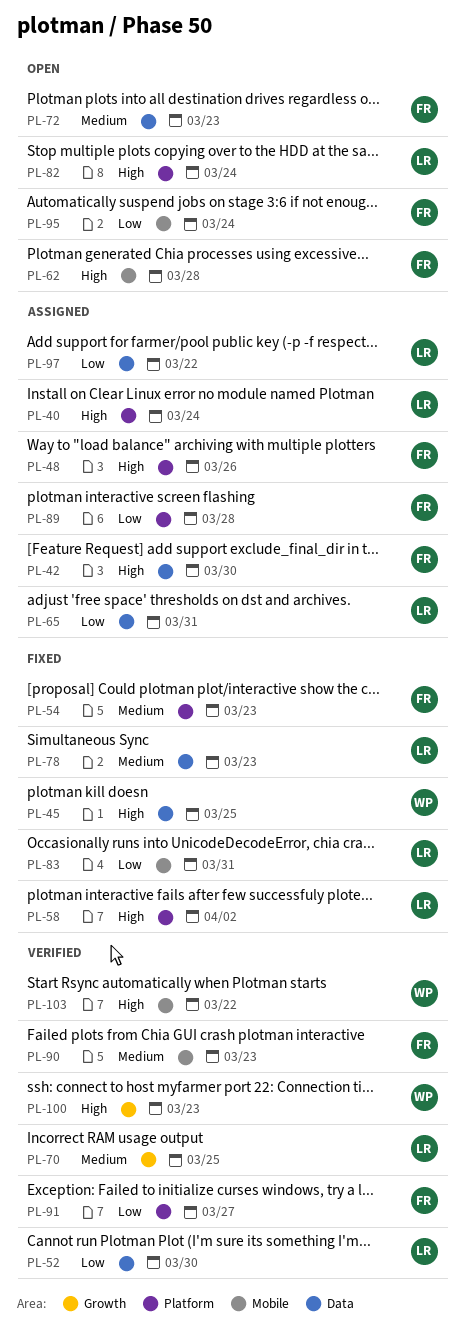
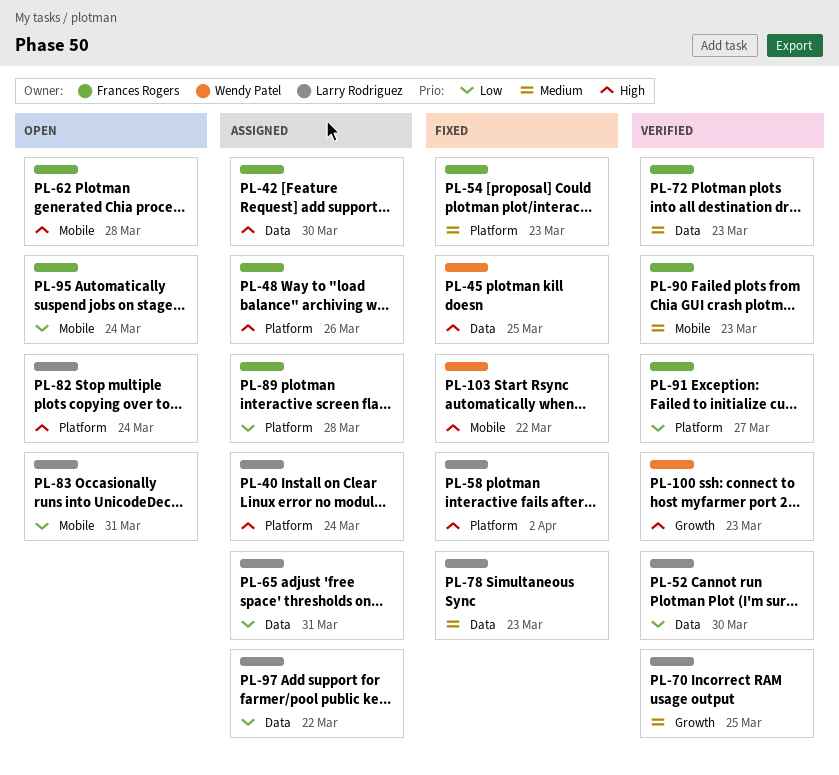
PL-72, status: Open -> Verified
PL-83, status: Fixed -> Open
PL-103, status: Verified -> Fixed

